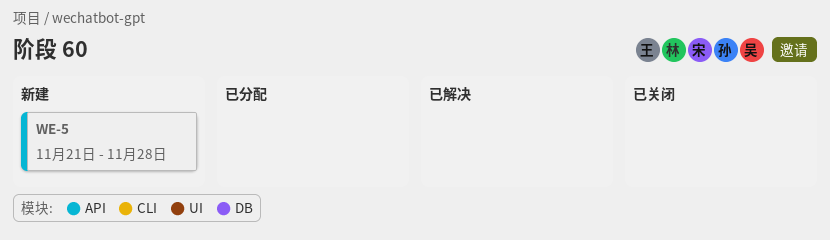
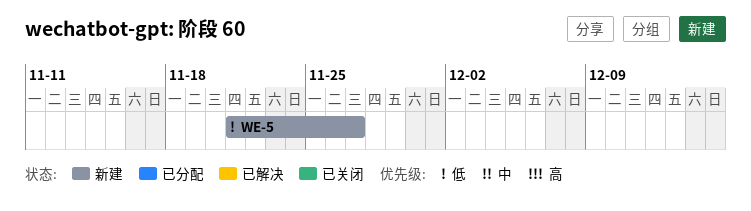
WE-5, due: Nov 28 -> Nov 27

